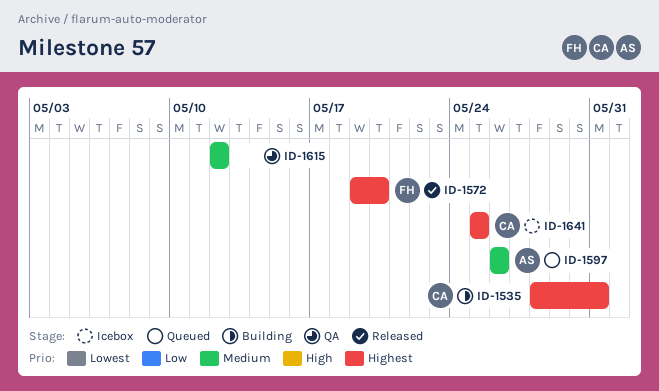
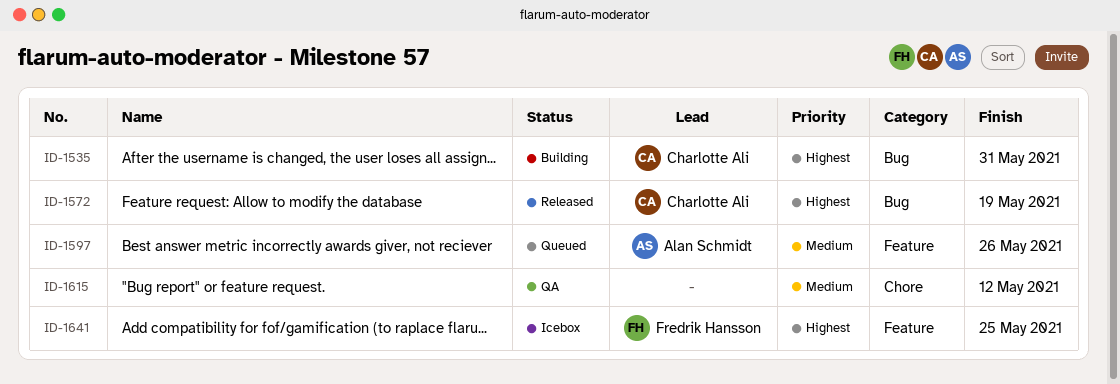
ID-1572, owner: Fredrik Hansson -> Charlotte Ali
ID-1572, due: May 20 -> May 19
ID-1641, owner: Charlotte Ali -> Fredrik Hansson

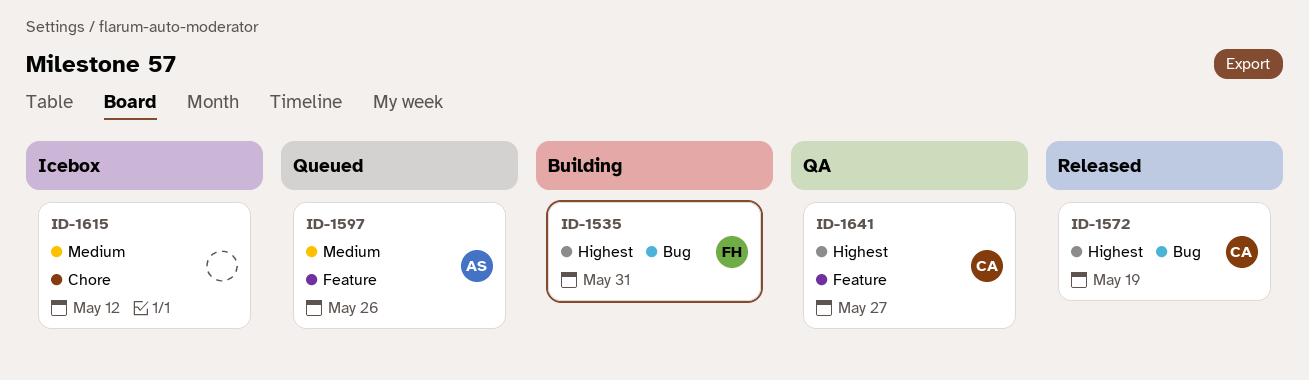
ID-1535, owner: Charlotte Ali -> Fredrik Hansson
ID-1615, status: QA -> Icebox
ID-1641, status: Icebox -> QA
ID-1641, owner: Fredrik Hansson -> Charlotte Ali
ID-1641, due: May 25 -> May 27

